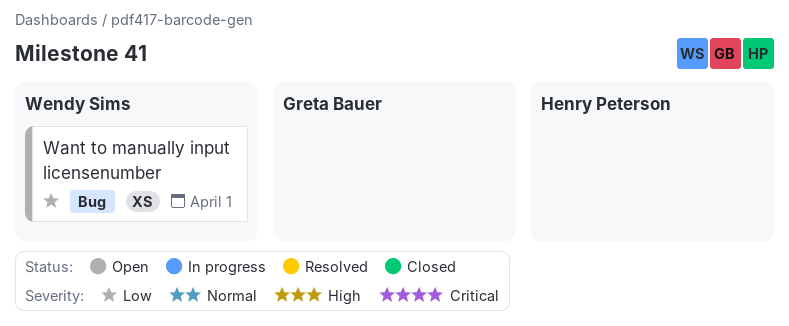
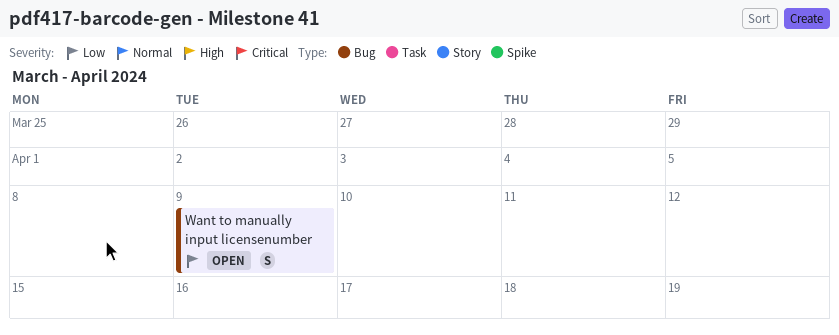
Want to manually input licensenumber, estimate: XS -> S
Want to manually input licensenumber, due: Apr 1 -> Apr 9

